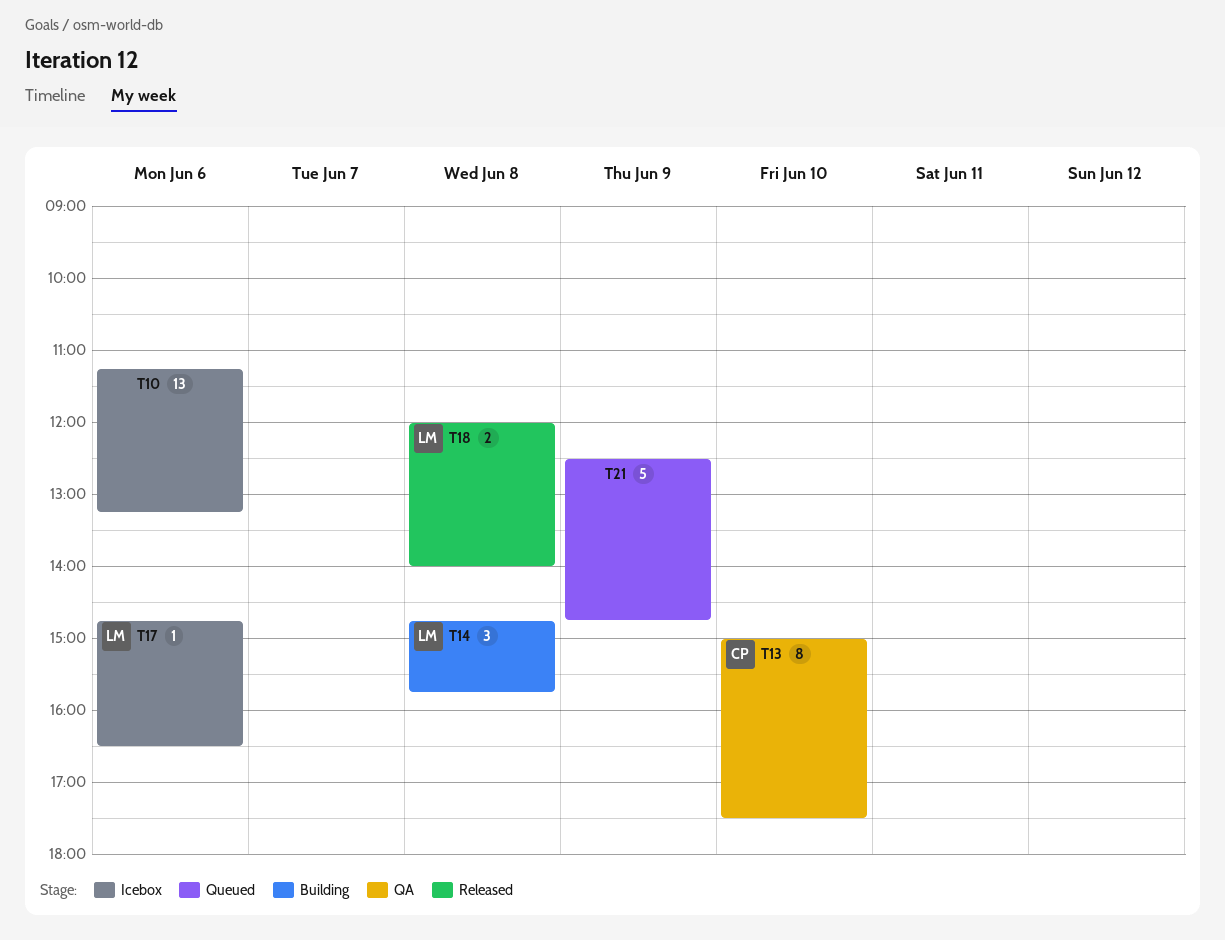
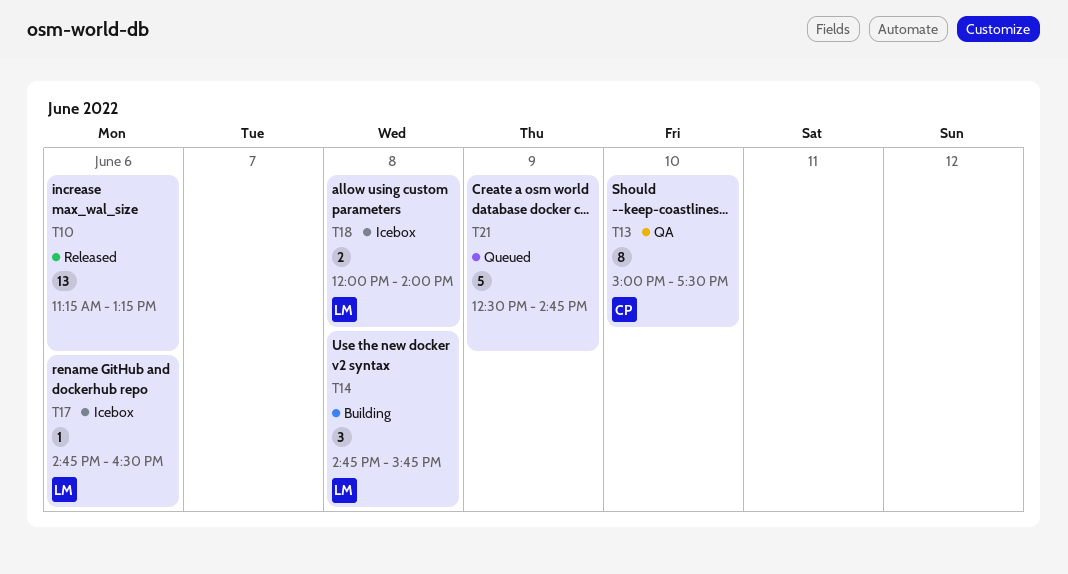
T10, status: Icebox -> Released
T18, status: Released -> Icebox

